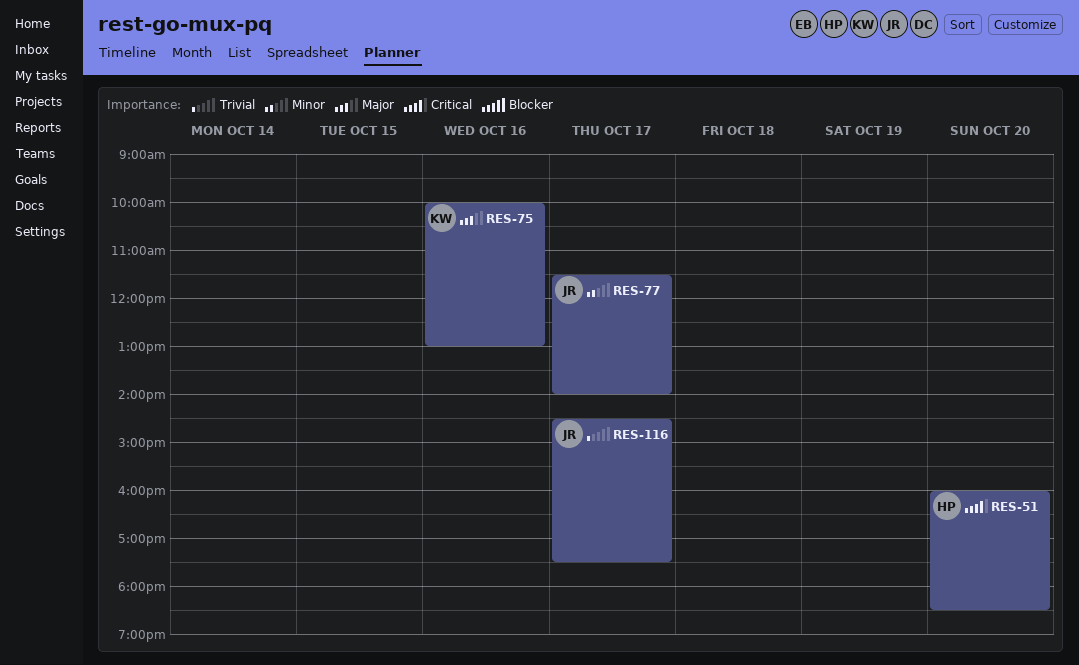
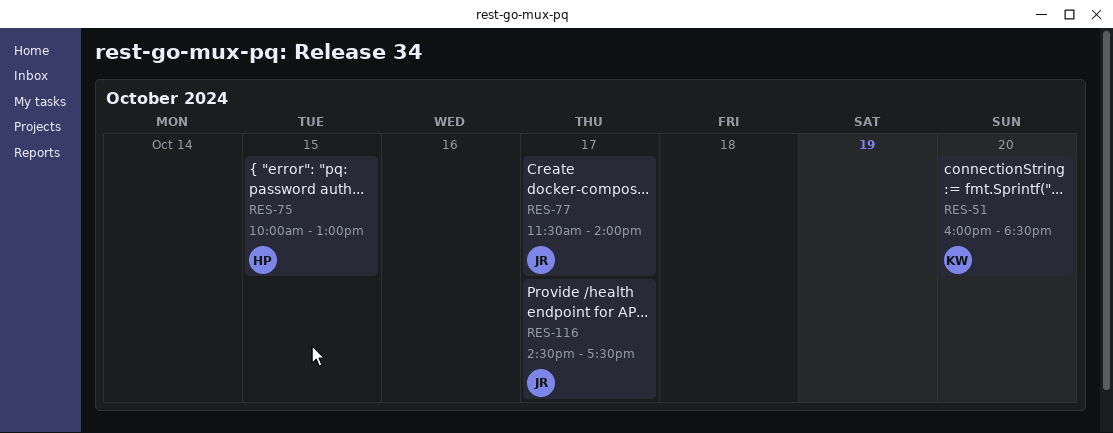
RES-51, owner: HP -> KW
RES-75, owner: KW -> HP
RES-75, day: Oct 16 -> Oct 15

